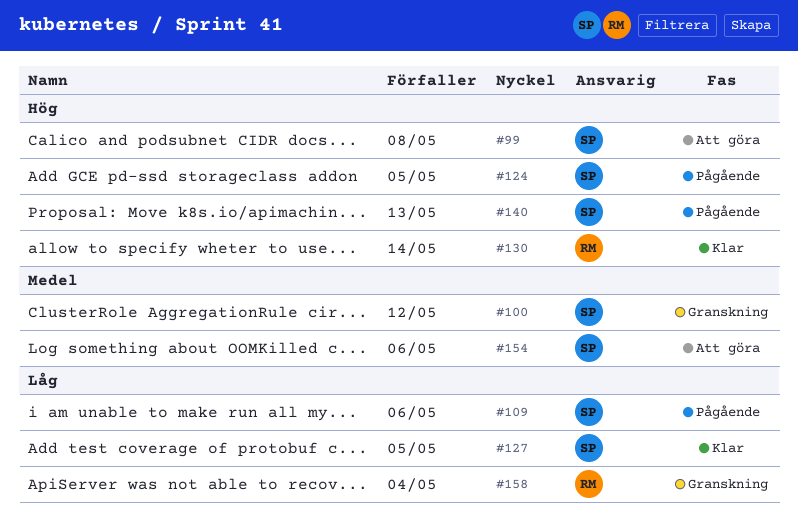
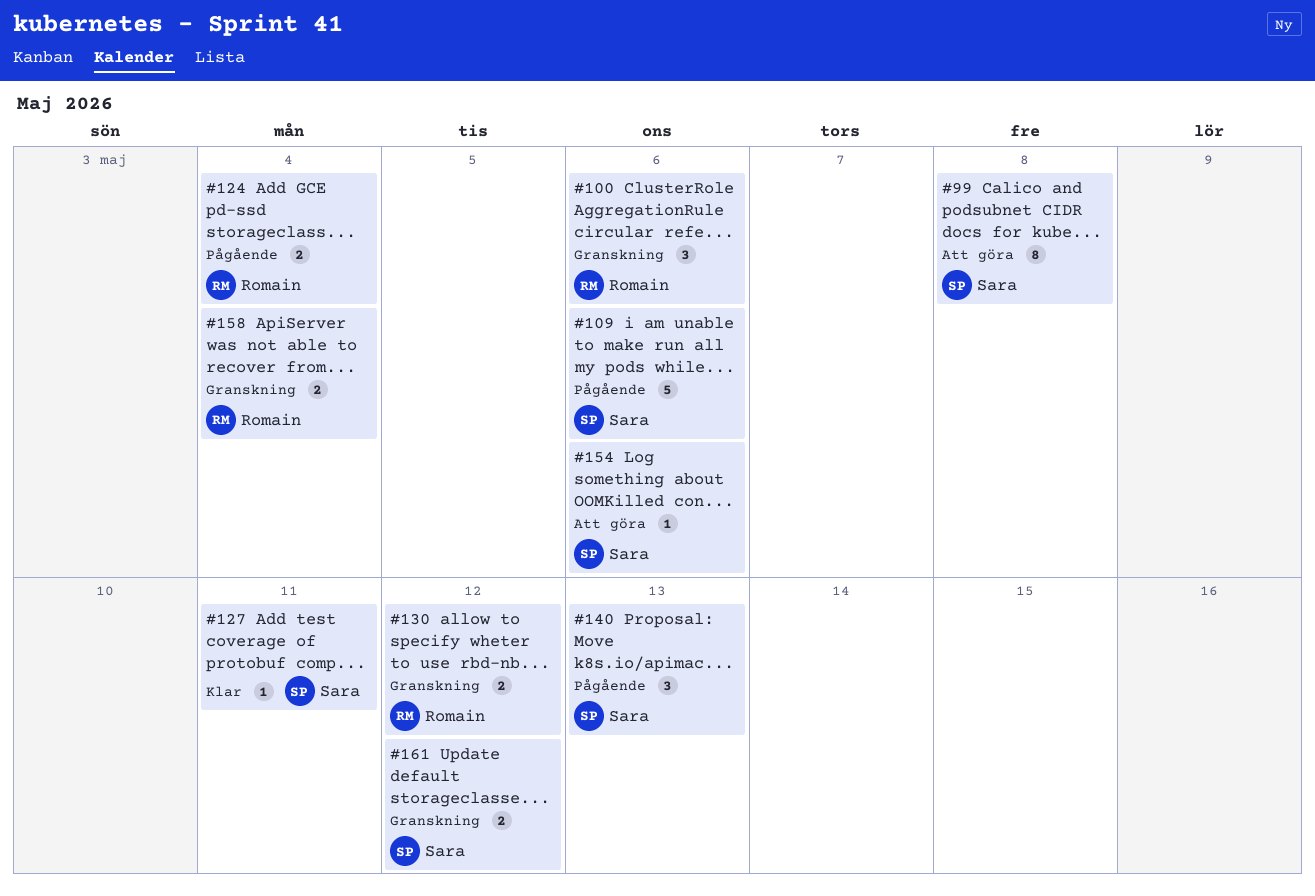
#100, owner: Sara -> Romain
#100, due: May 12 -> May 6
#124, owner: Sara -> Romain
#124, due: May 5 -> May 4
#127, due: May 5 -> May 11
#130, status: Klar -> Granskning
#130, due: May 14 -> May 12
#161: none -> present

